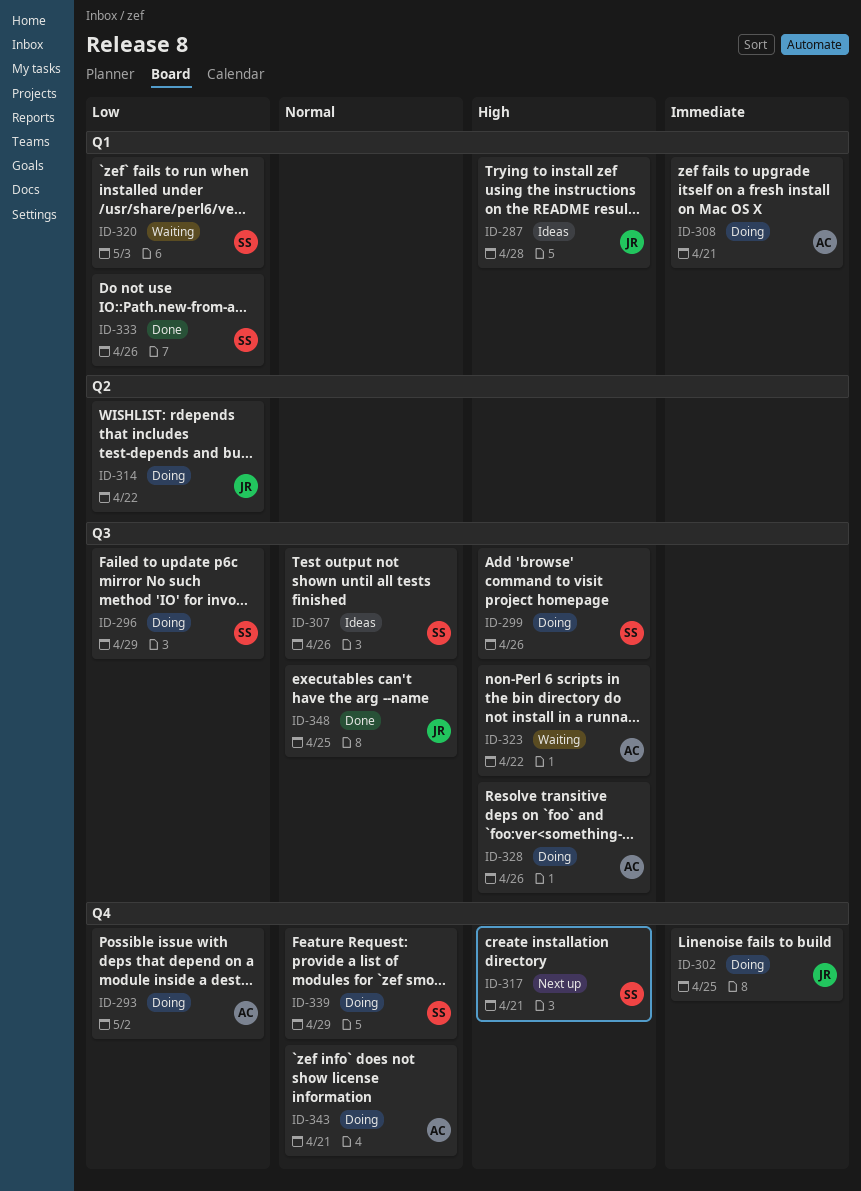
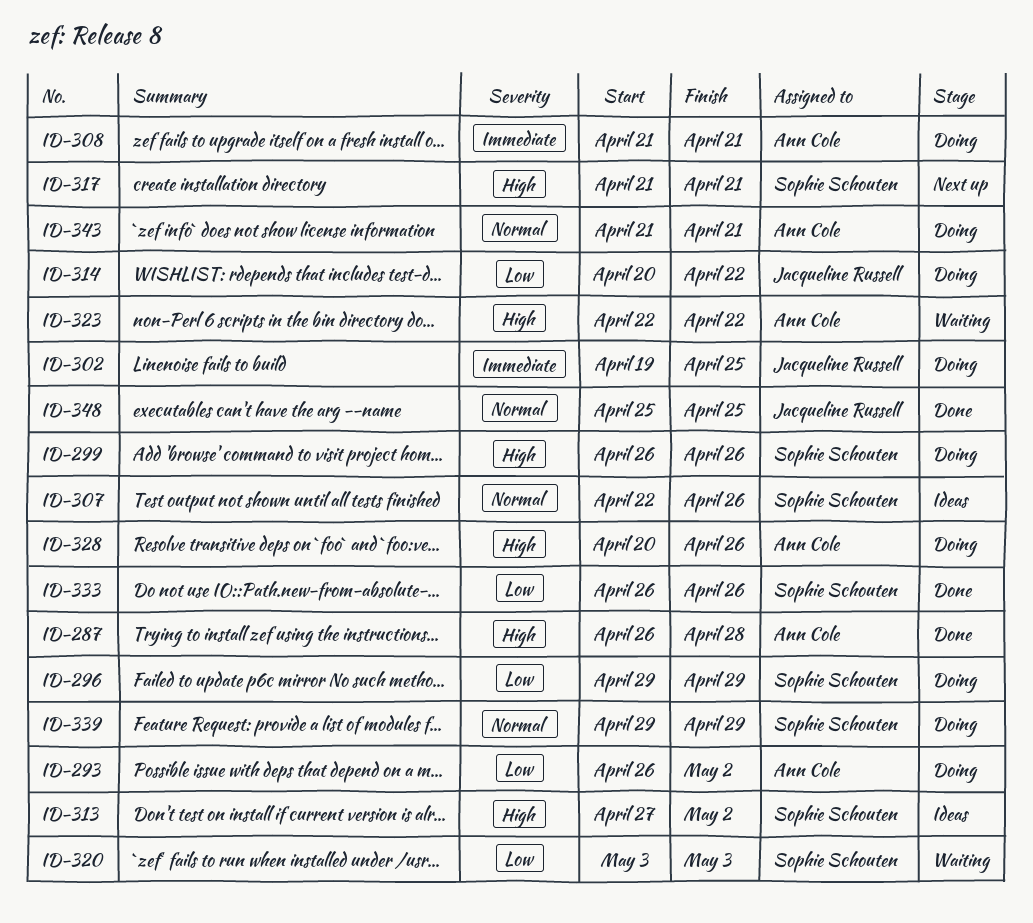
ID-287, status: Ideas -> Done
ID-287, owner: Jacqueline Russell -> Ann Cole
ID-313: none -> present

